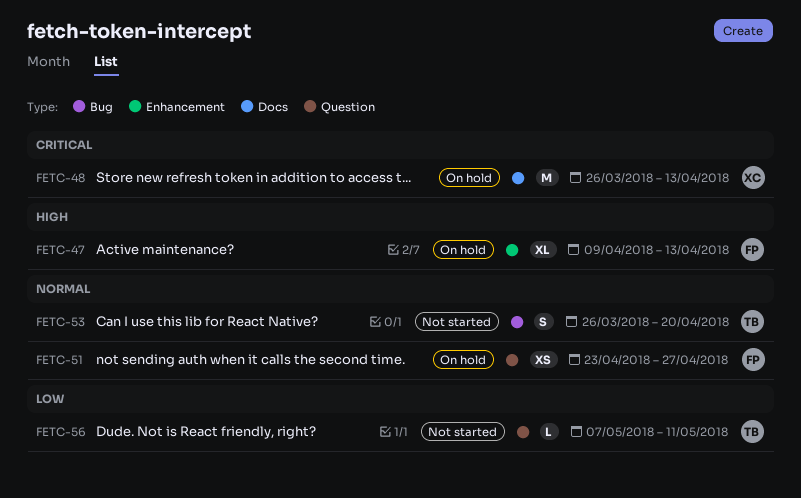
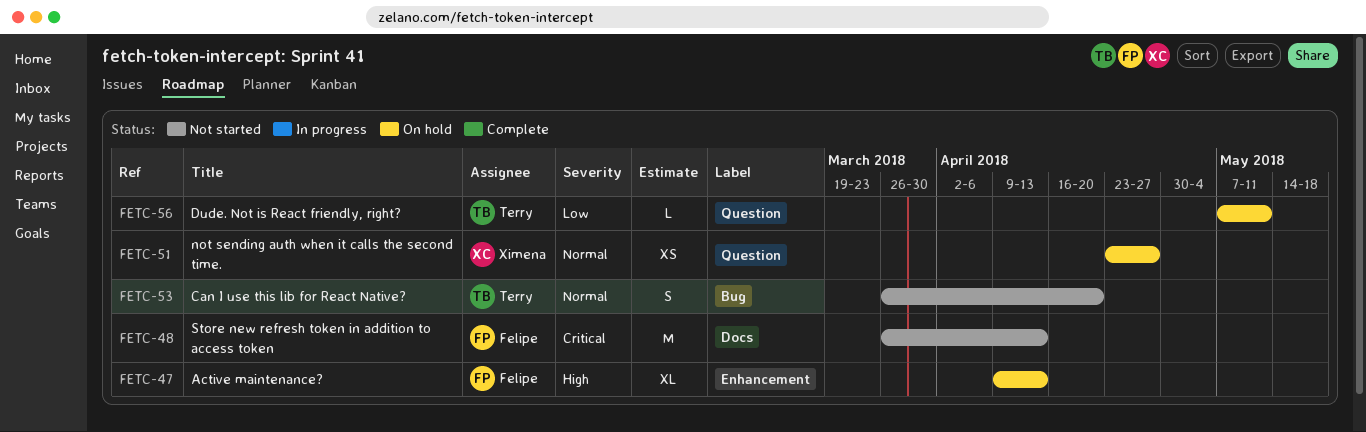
FETC-48, status: On hold -> Not started
FETC-48, owner: Ximena -> Felipe
FETC-51, owner: Felipe -> Ximena
FETC-56, status: Not started -> On hold

